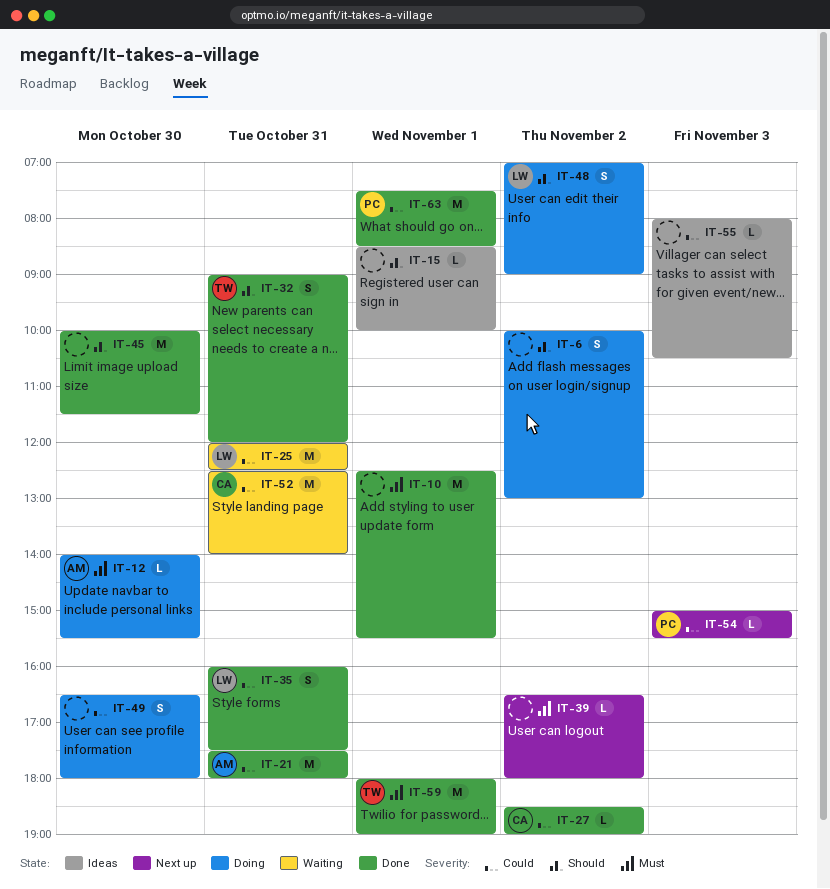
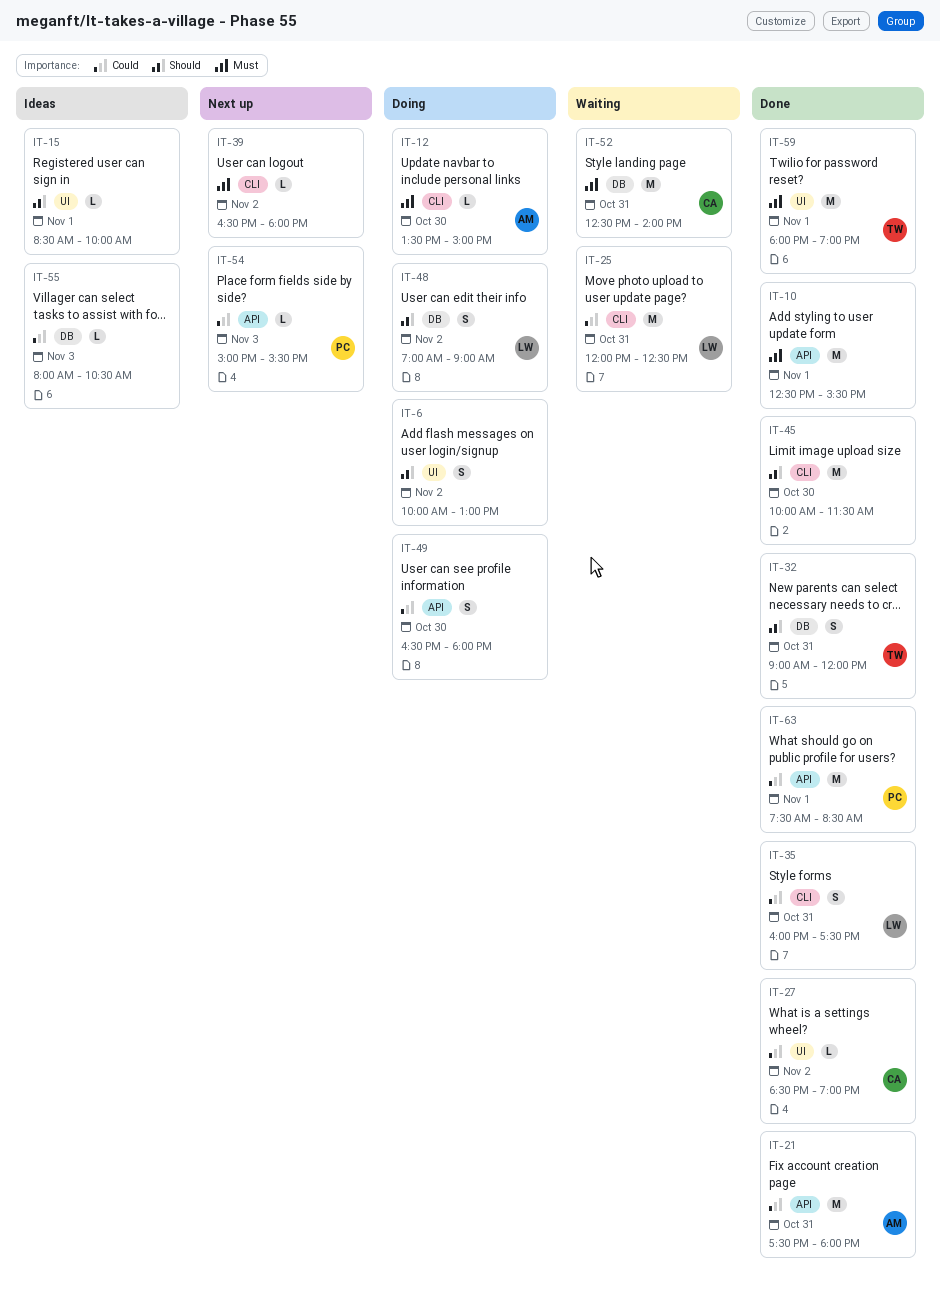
IT-12, begins: 14:00 -> 13:30
IT-12, ends: 15:30 -> 15:00
IT-52, priority: Could -> Must

